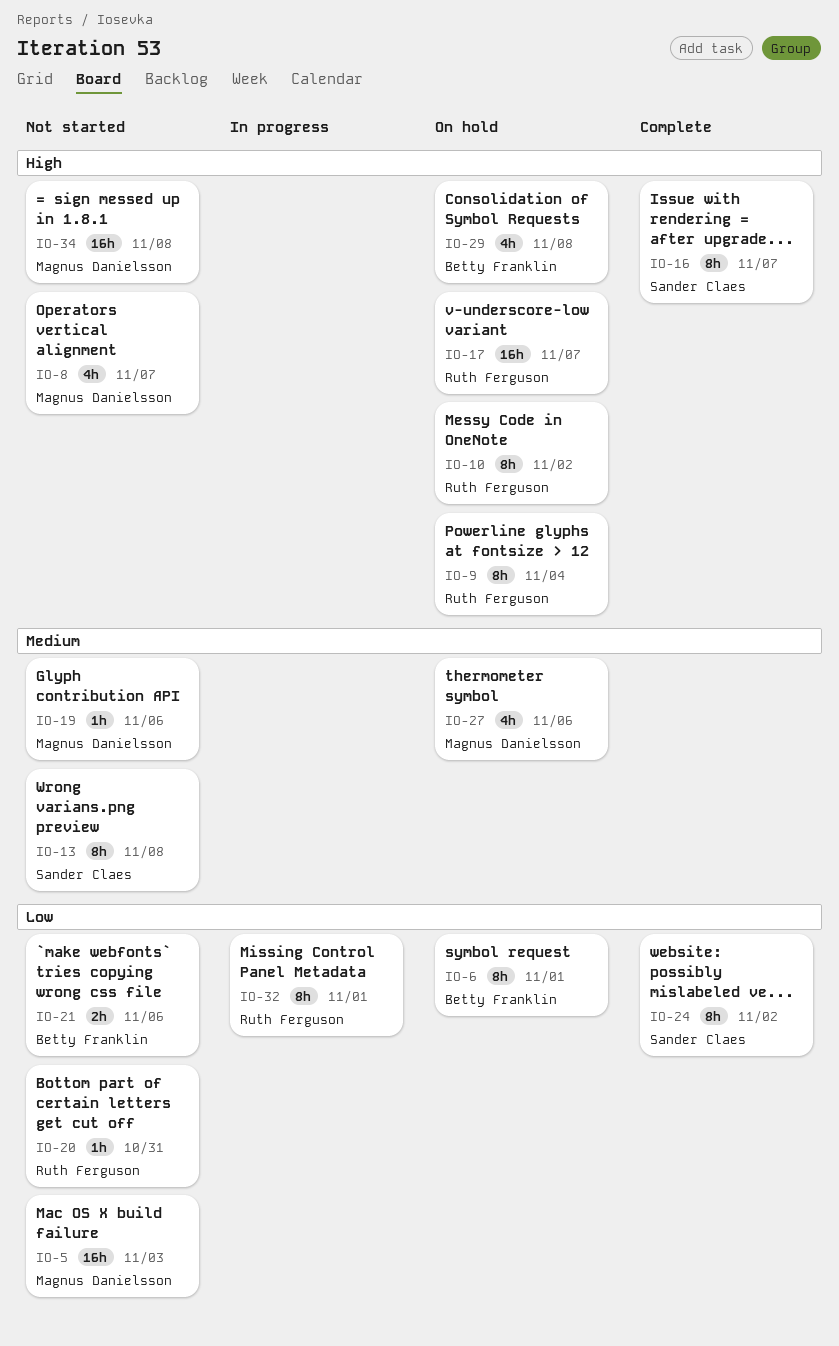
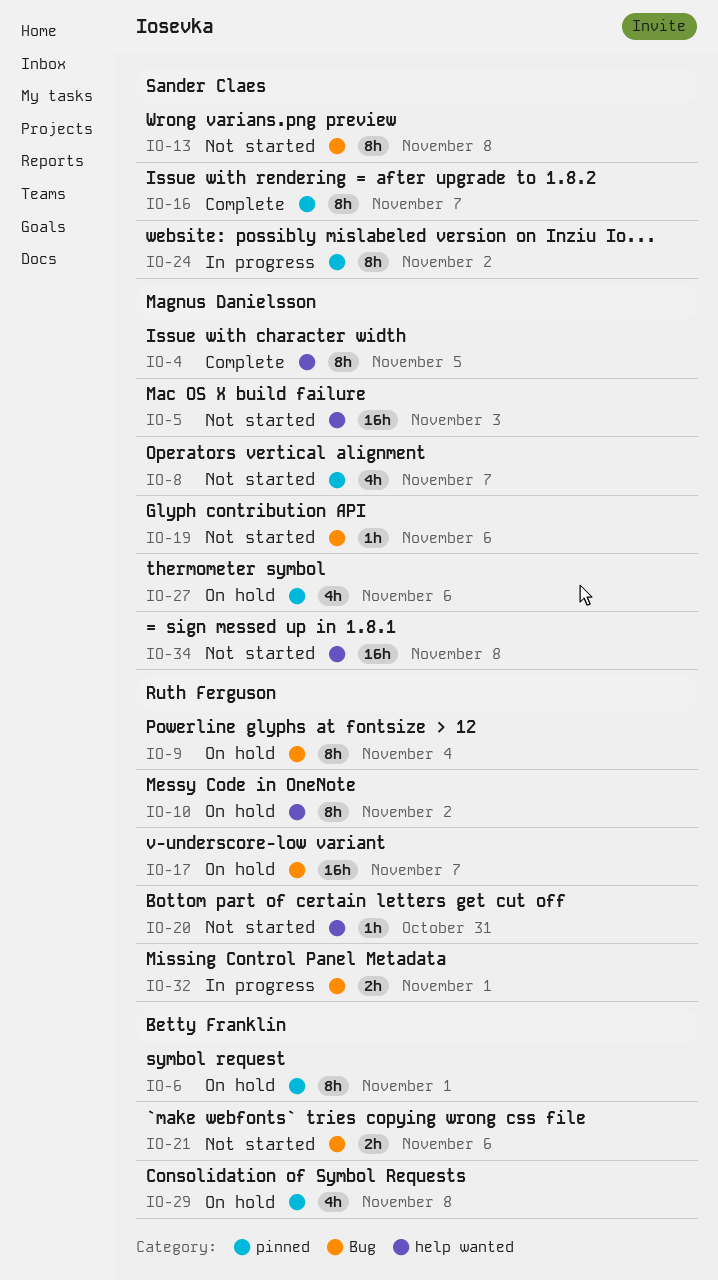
IO-4: none -> present
IO-24, status: Complete -> In progress
IO-32, estimate: 8h -> 2h

